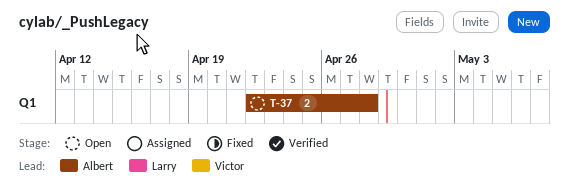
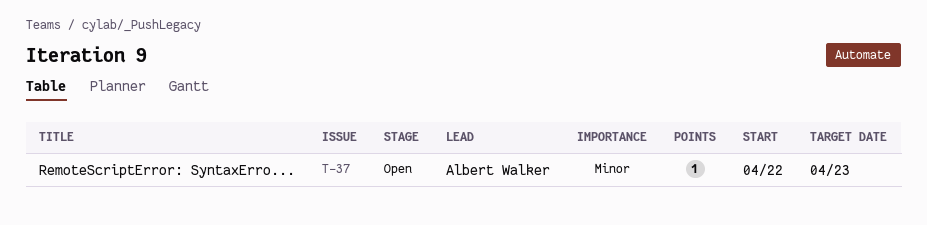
T-37, estimate: 2 -> 1
T-37, due: Apr 28 -> Apr 23

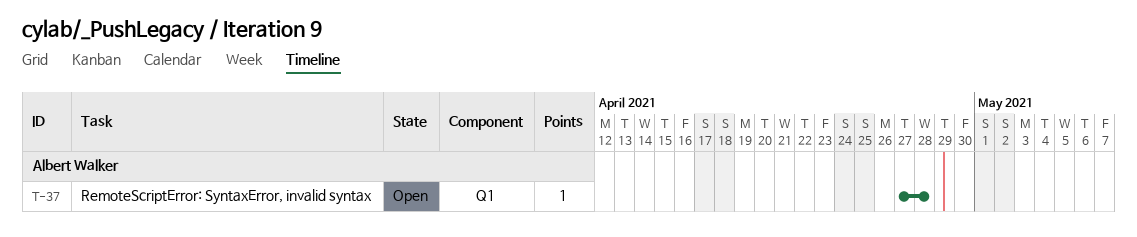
T-37, start: Apr 22 -> Apr 27
T-37, due: Apr 23 -> Apr 28

